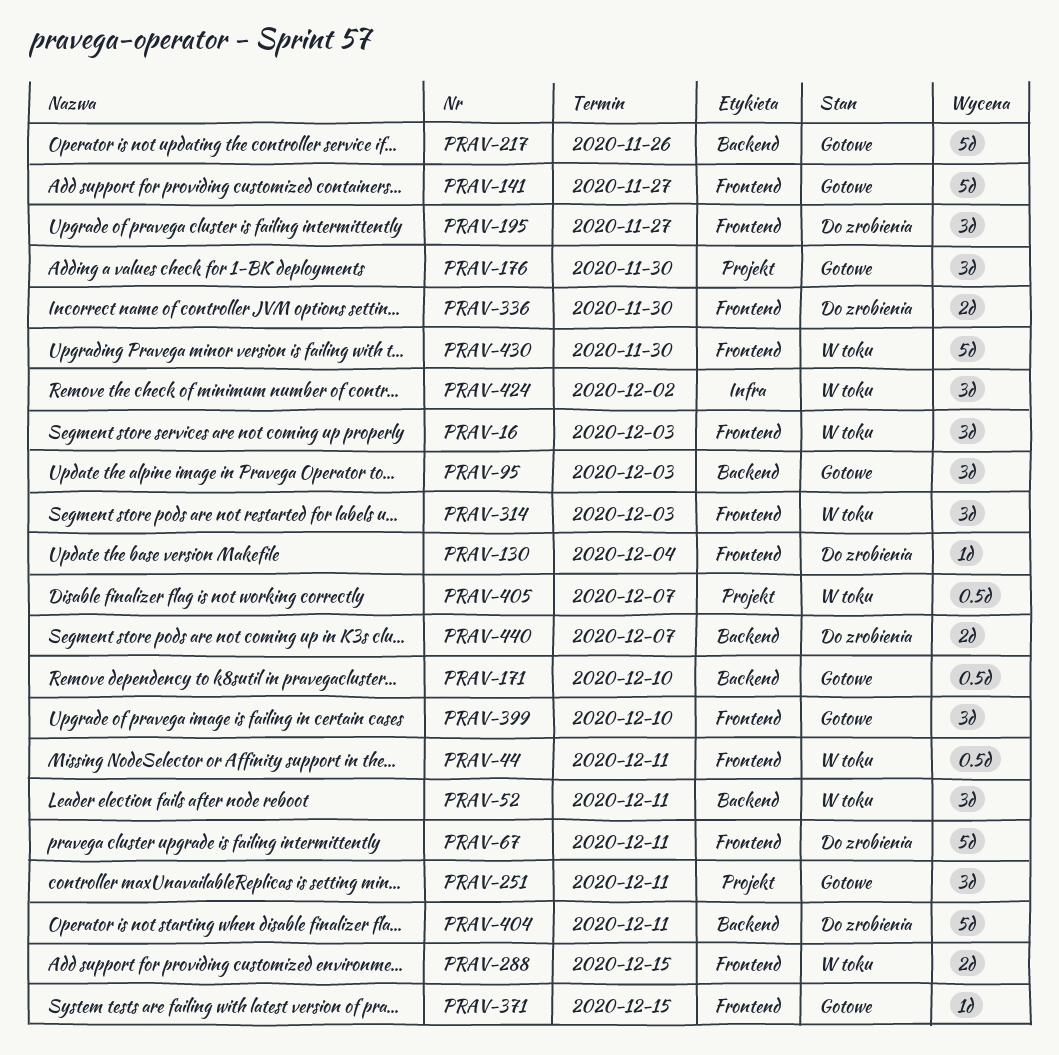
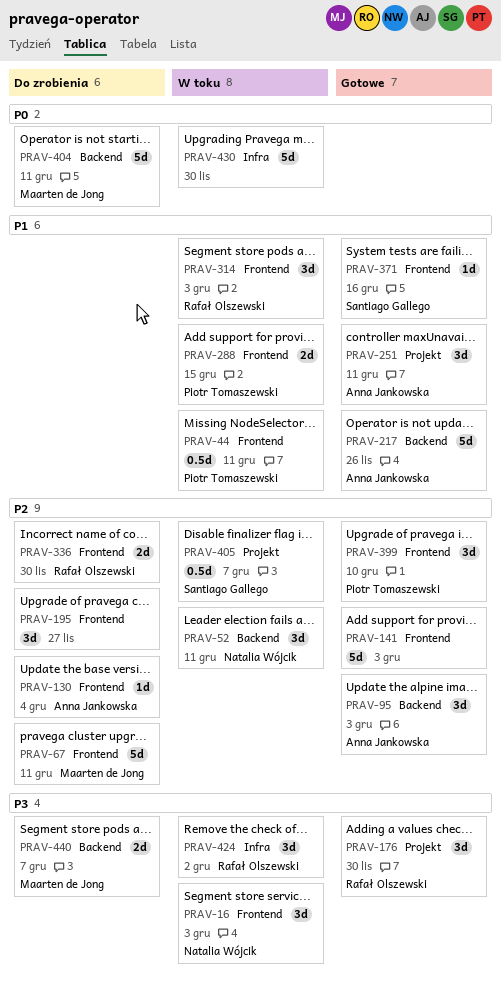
PRAV-141, due: Nov 27 -> Dec 3
PRAV-171: present -> none
PRAV-371, due: Dec 15 -> Dec 16
PRAV-430, label: Frontend -> Infra

